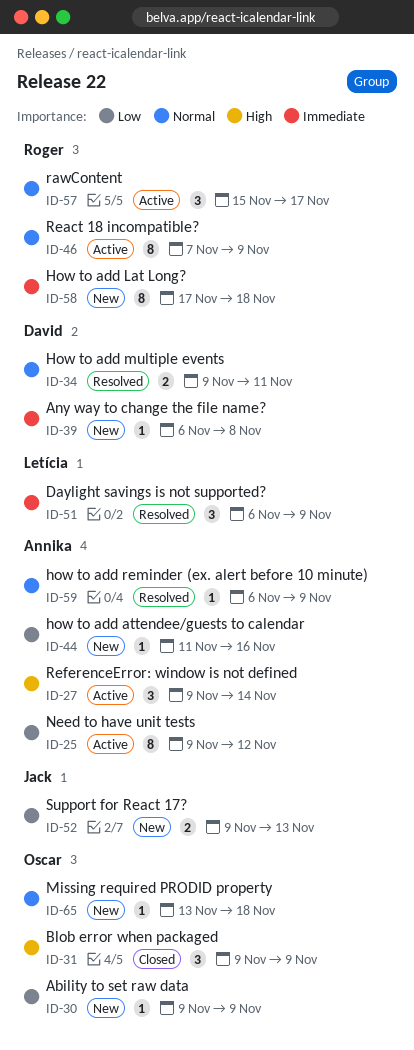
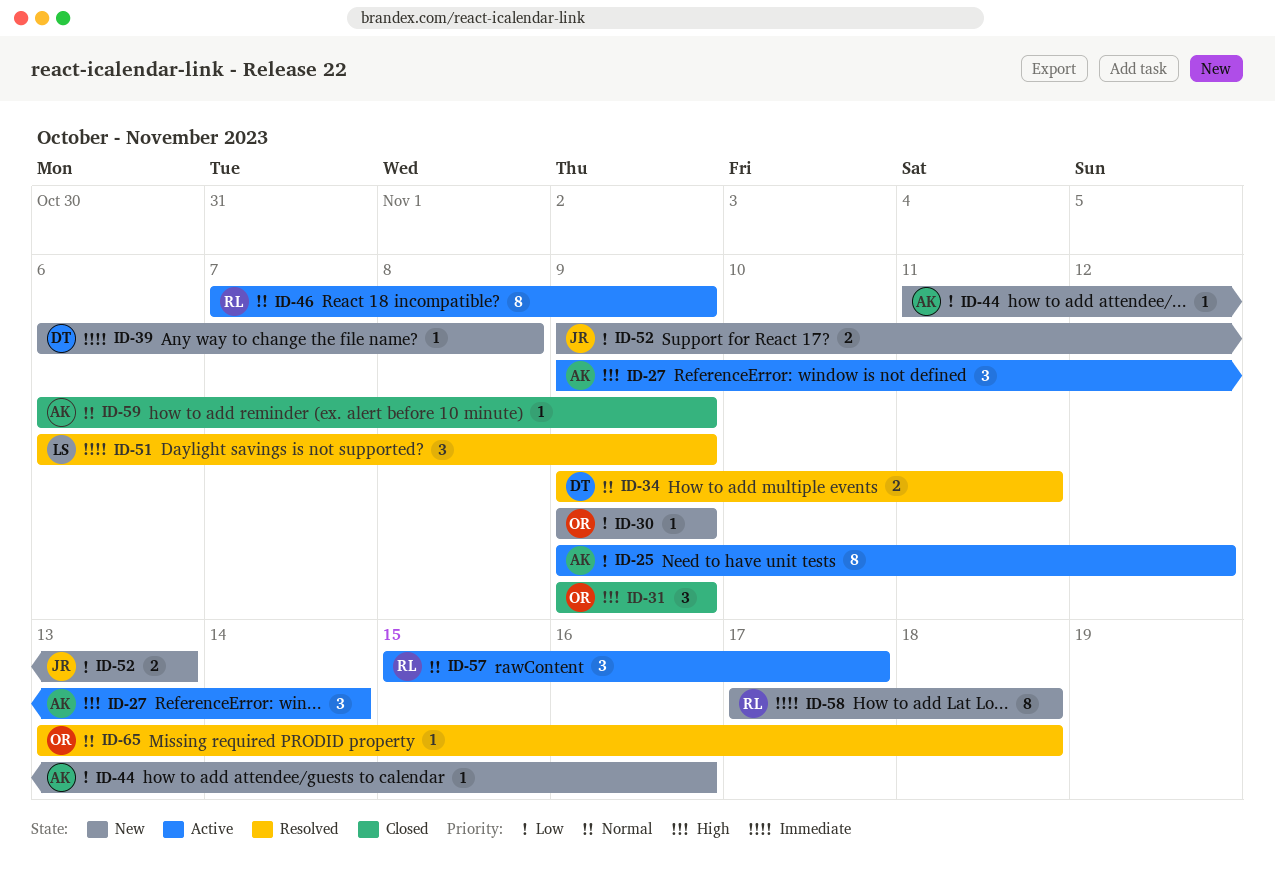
ID-59, status: Resolved -> Closed
ID-65, status: New -> Resolved

